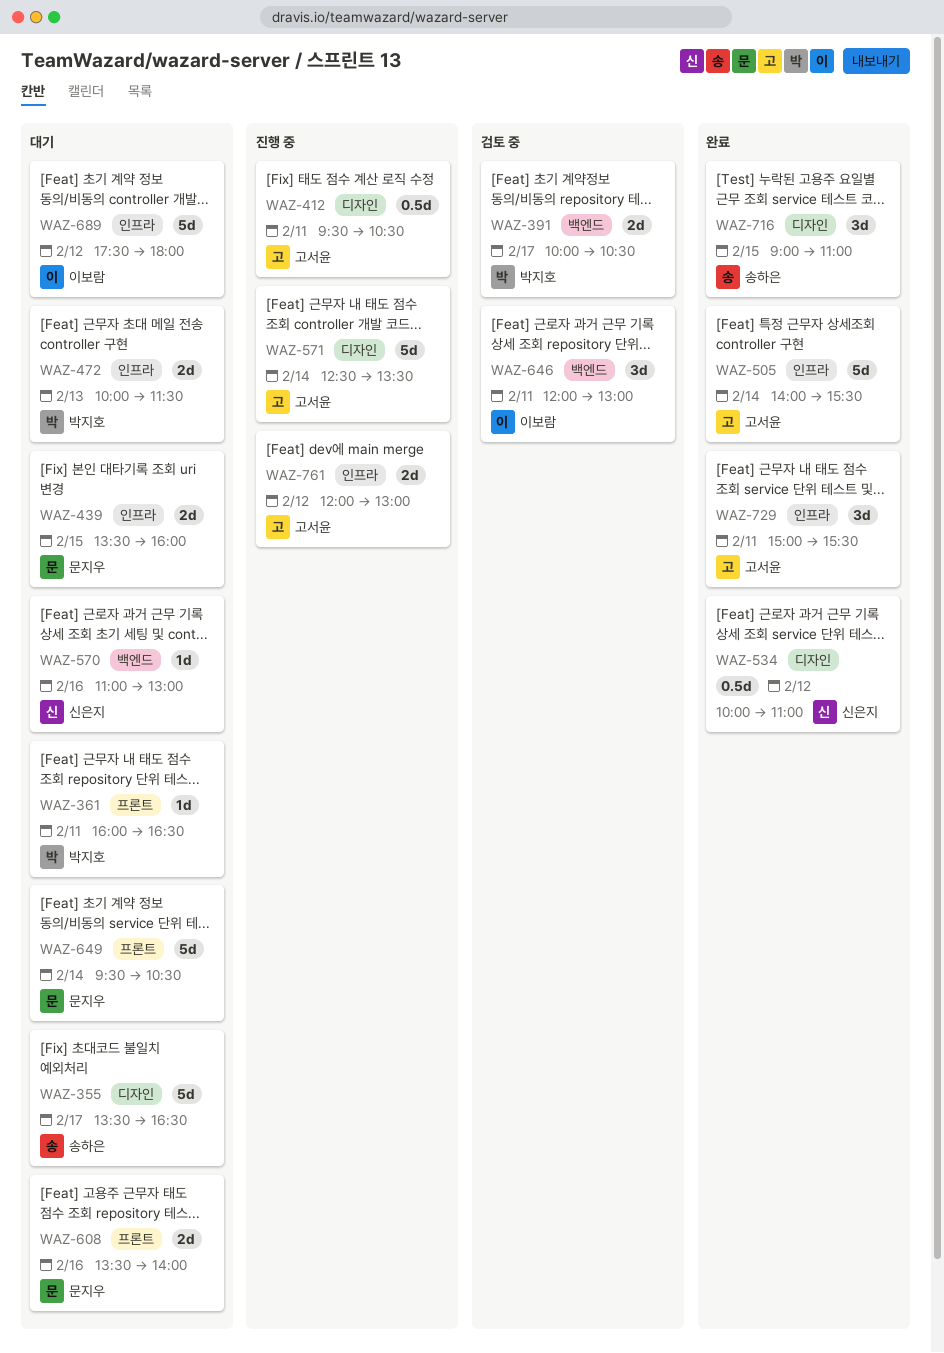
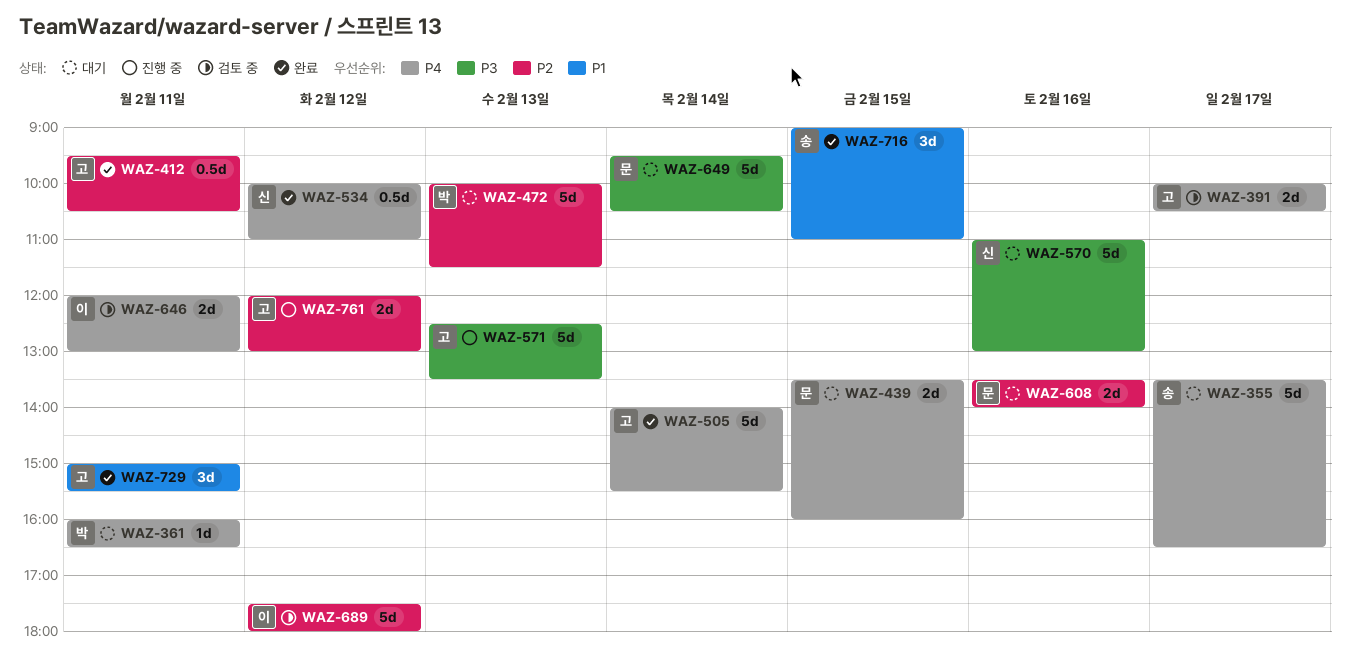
WAZ-391, owner: 박지호 -> 고서윤
WAZ-412, status: 진행 중 -> 완료
WAZ-472, estimate: 2d -> 5d
WAZ-570, estimate: 1d -> 5d
WAZ-571, day: Feb 14 -> Feb 13
WAZ-646, estimate: 3d -> 2d
WAZ-689, status: 대기 -> 검토 중

